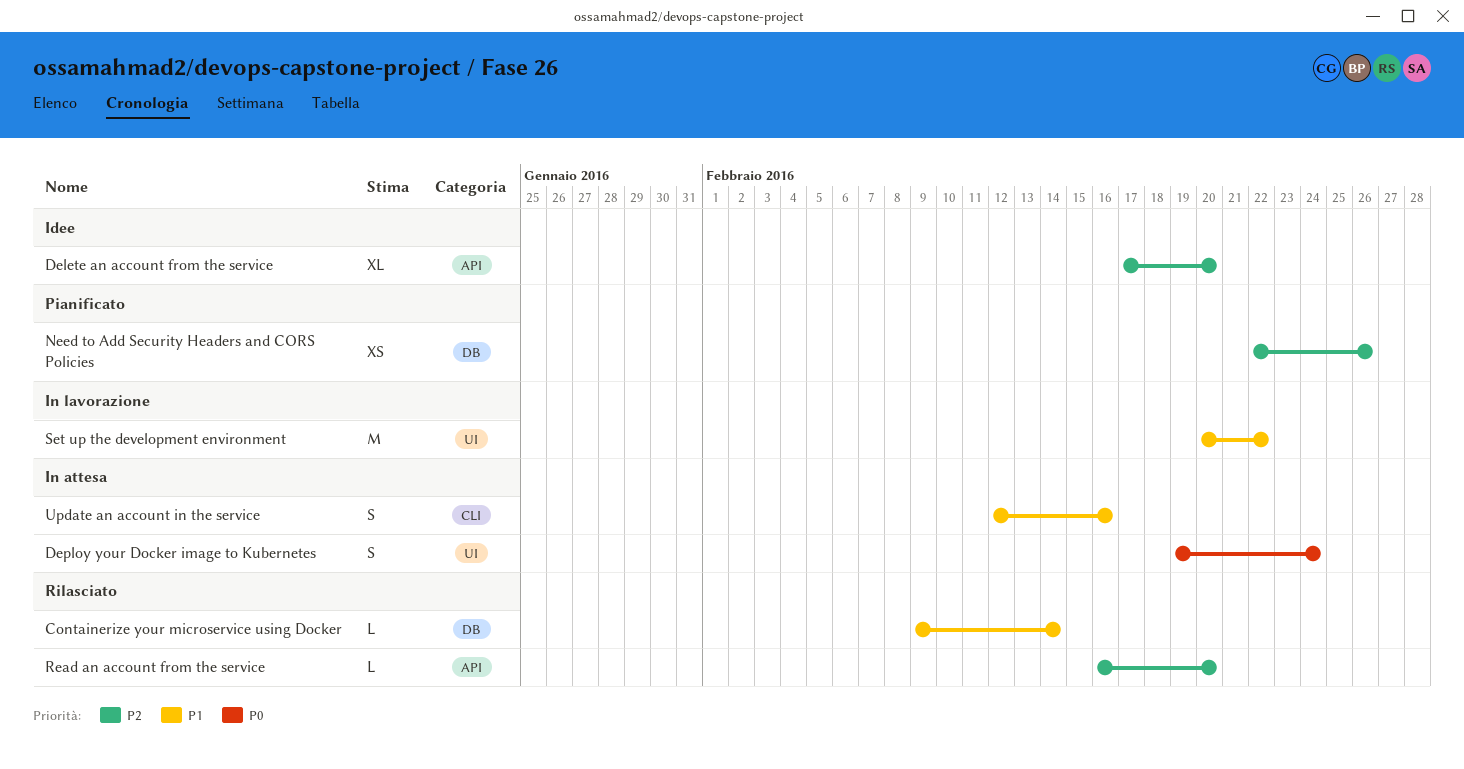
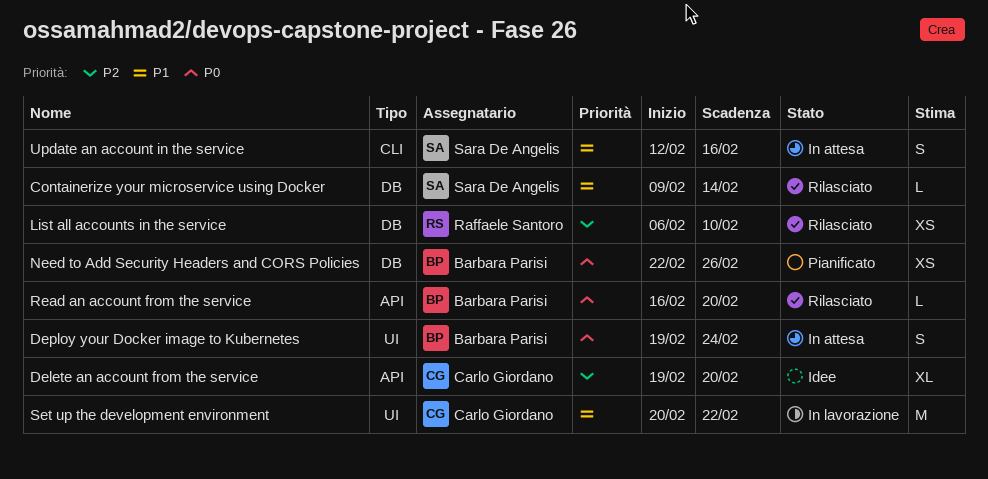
Delete an account from the service, start: Feb 17 -> Feb 19
List all accounts in the service: none -> present
Need to Add Security Headers and CORS Policies, priority: P2 -> P0
Read an account from the service, priority: P2 -> P0

